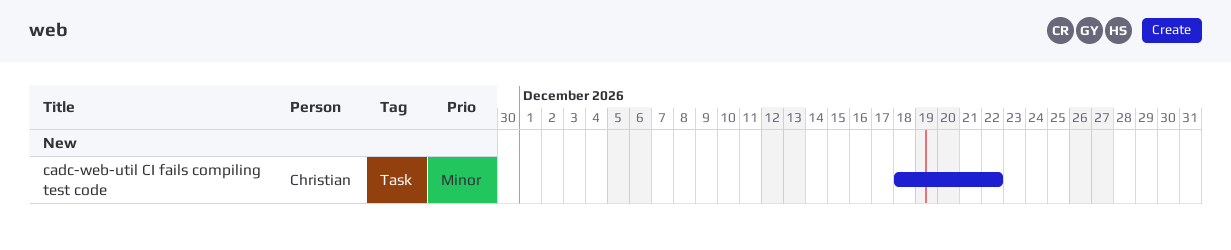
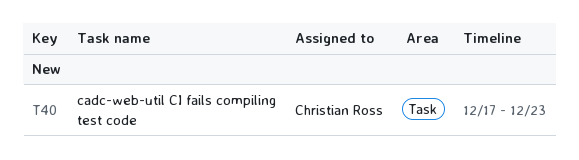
cadc-web-util CI fails compiling test code, start: Dec 18 -> Dec 17
cadc-web-util CI fails compiling test code, due: Dec 22 -> Dec 23

